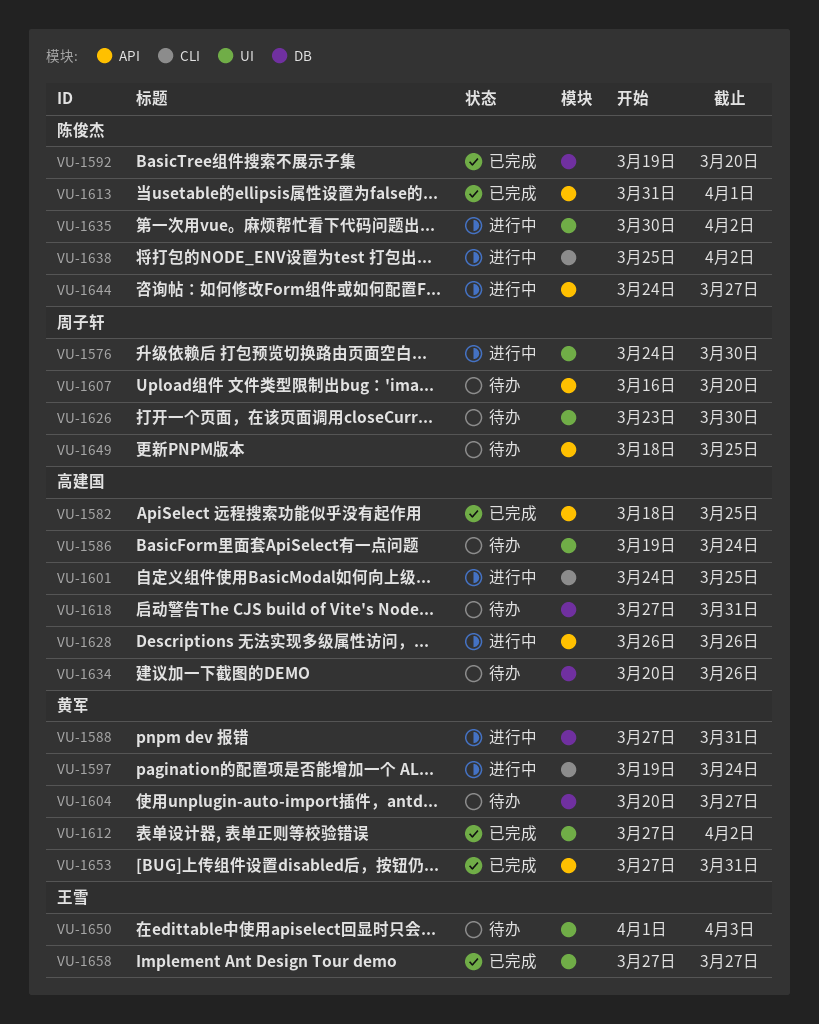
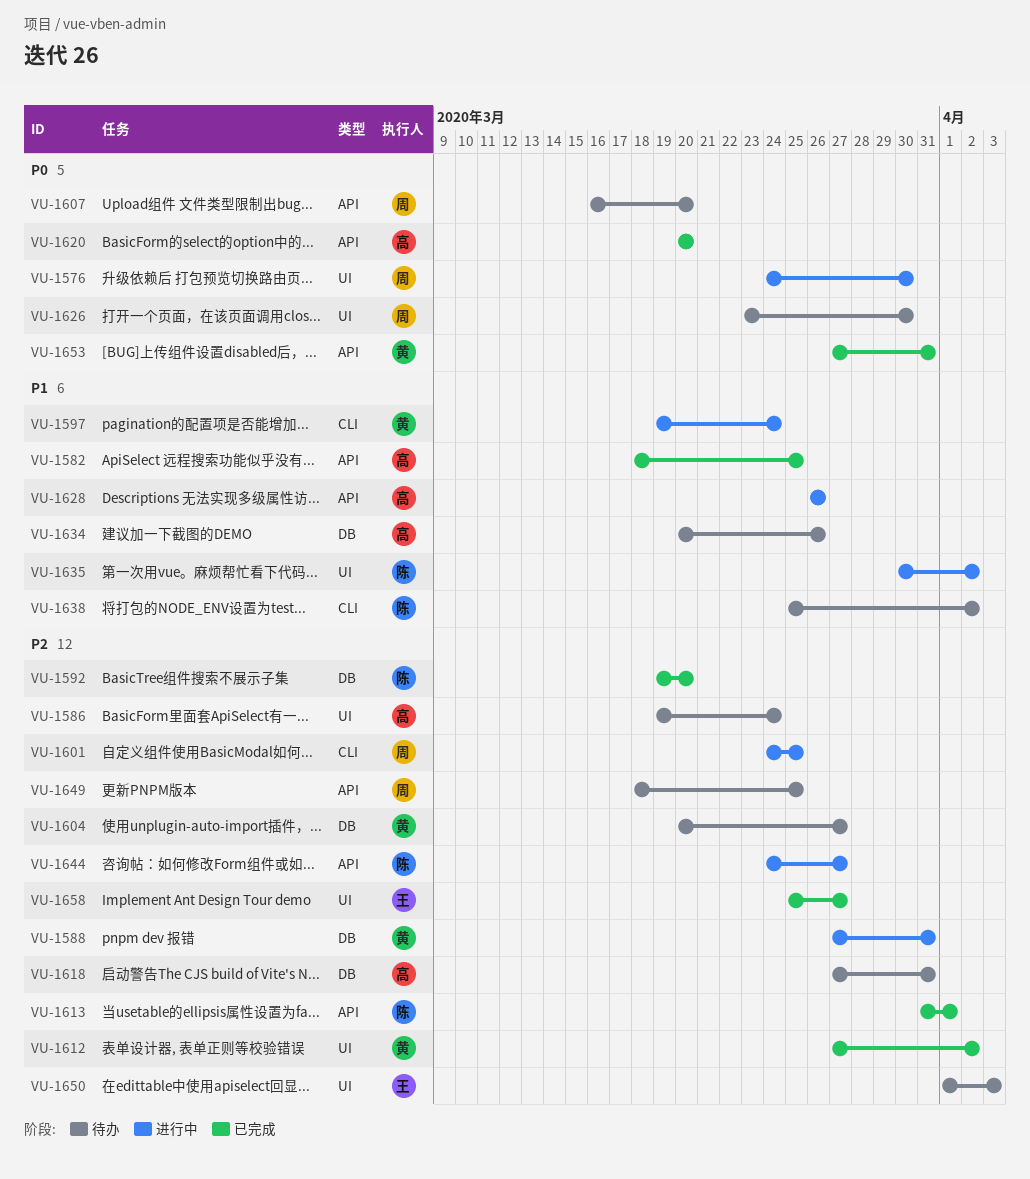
VU-1601, owner: 高建国 -> 周子轩
VU-1620: none -> present
VU-1638, status: 进行中 -> 待办
VU-1658, start: Mar 27 -> Mar 25

